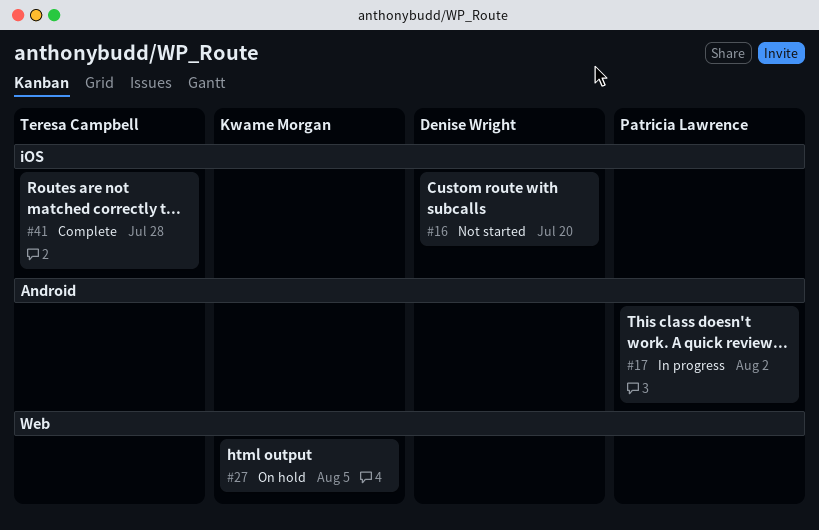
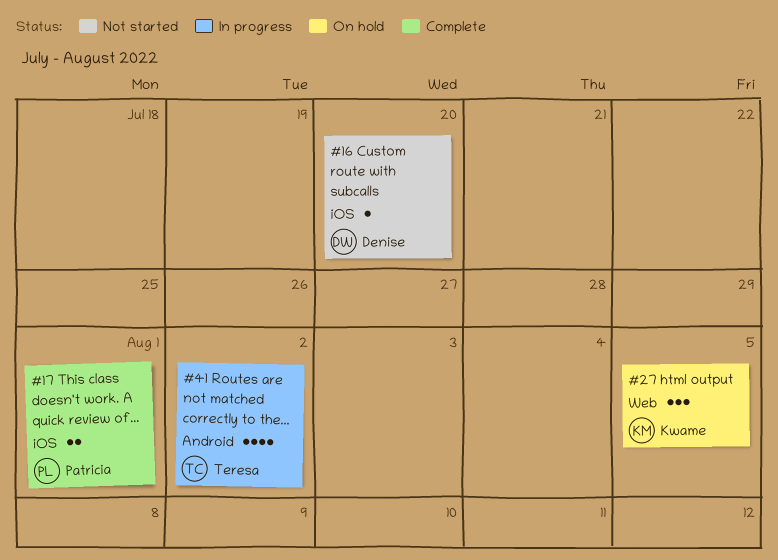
#17, status: In progress -> Complete
#17, label: Android -> iOS
#17, due: Aug 2 -> Aug 1
#41, status: Complete -> In progress
#41, label: iOS -> Android
#41, due: Jul 28 -> Aug 2

